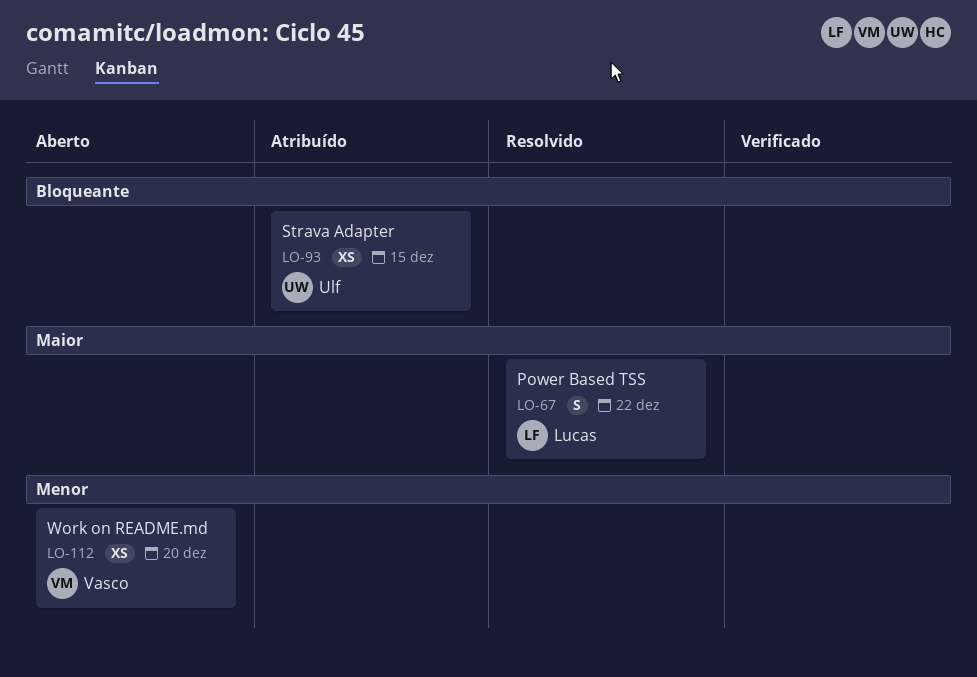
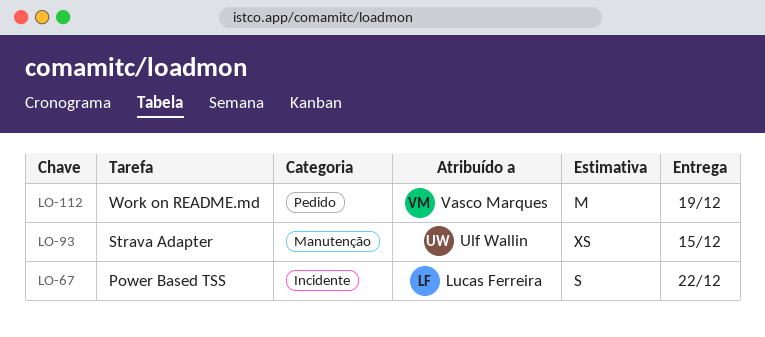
LO-112, estimate: XS -> M
LO-112, due: Dec 20 -> Dec 19

